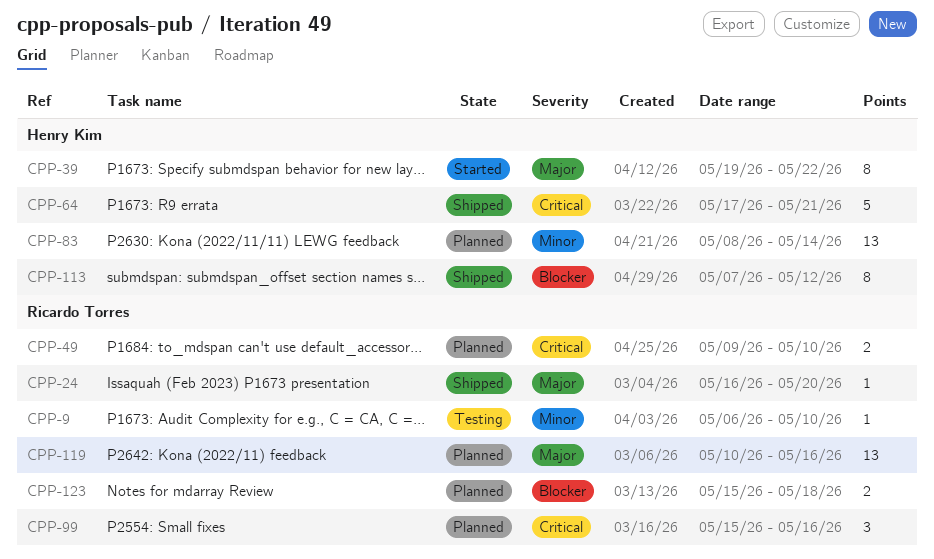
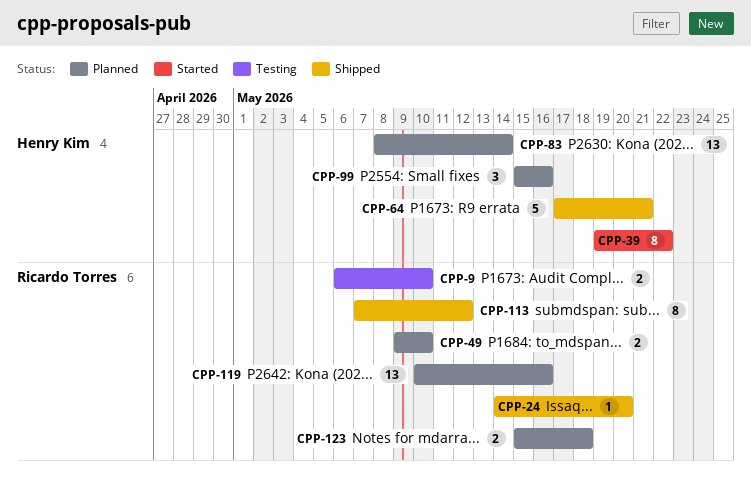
CPP-9, estimate: 1 -> 2
CPP-24, start: May 16 -> May 14
CPP-99, owner: Ricardo Torres -> Henry Kim
CPP-113, owner: Henry Kim -> Ricardo Torres

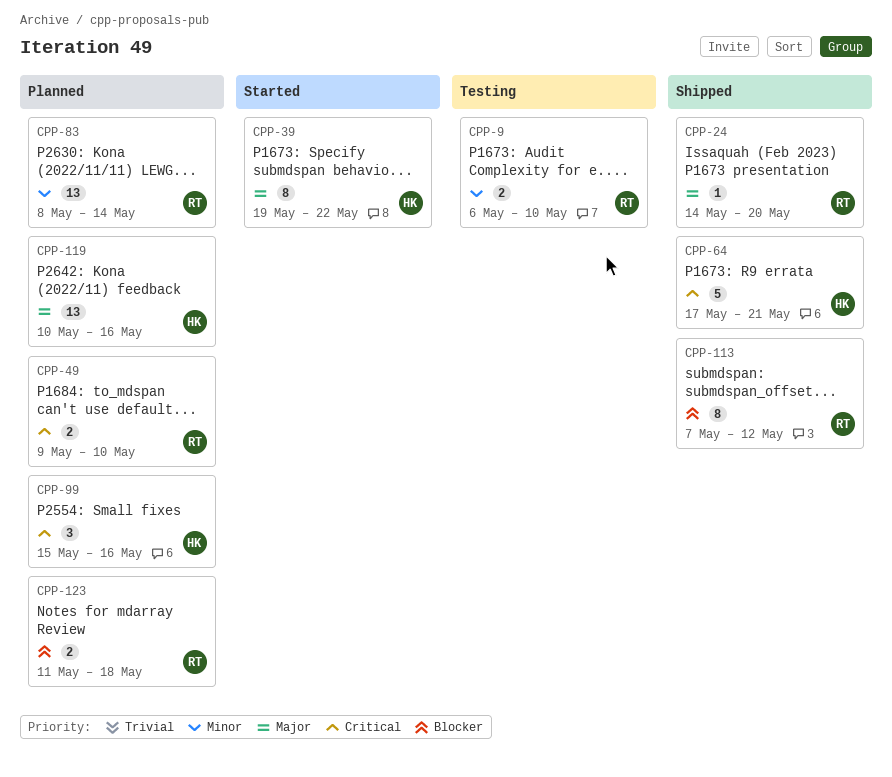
CPP-83, owner: Henry Kim -> Ricardo Torres
CPP-119, owner: Ricardo Torres -> Henry Kim
CPP-123, start: May 15 -> May 11

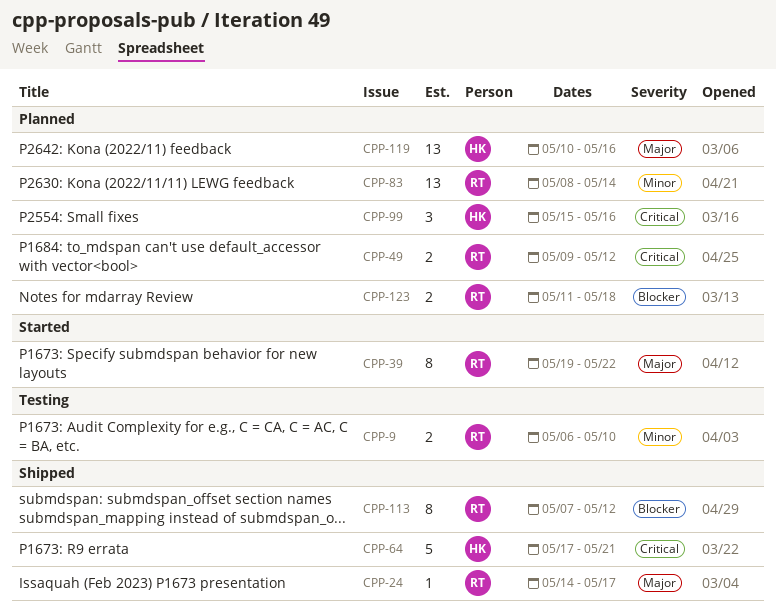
CPP-24, due: May 20 -> May 17
CPP-39, owner: HK -> RT
CPP-49, due: May 10 -> May 12

